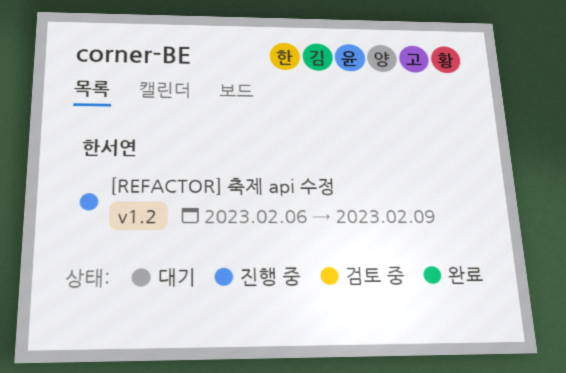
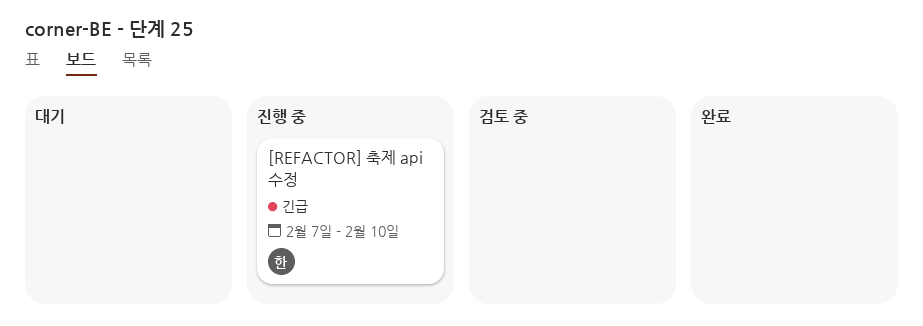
[REFACTOR] 축제 api 수정, start: Feb 6 -> Feb 7
[REFACTOR] 축제 api 수정, due: Feb 9 -> Feb 10

